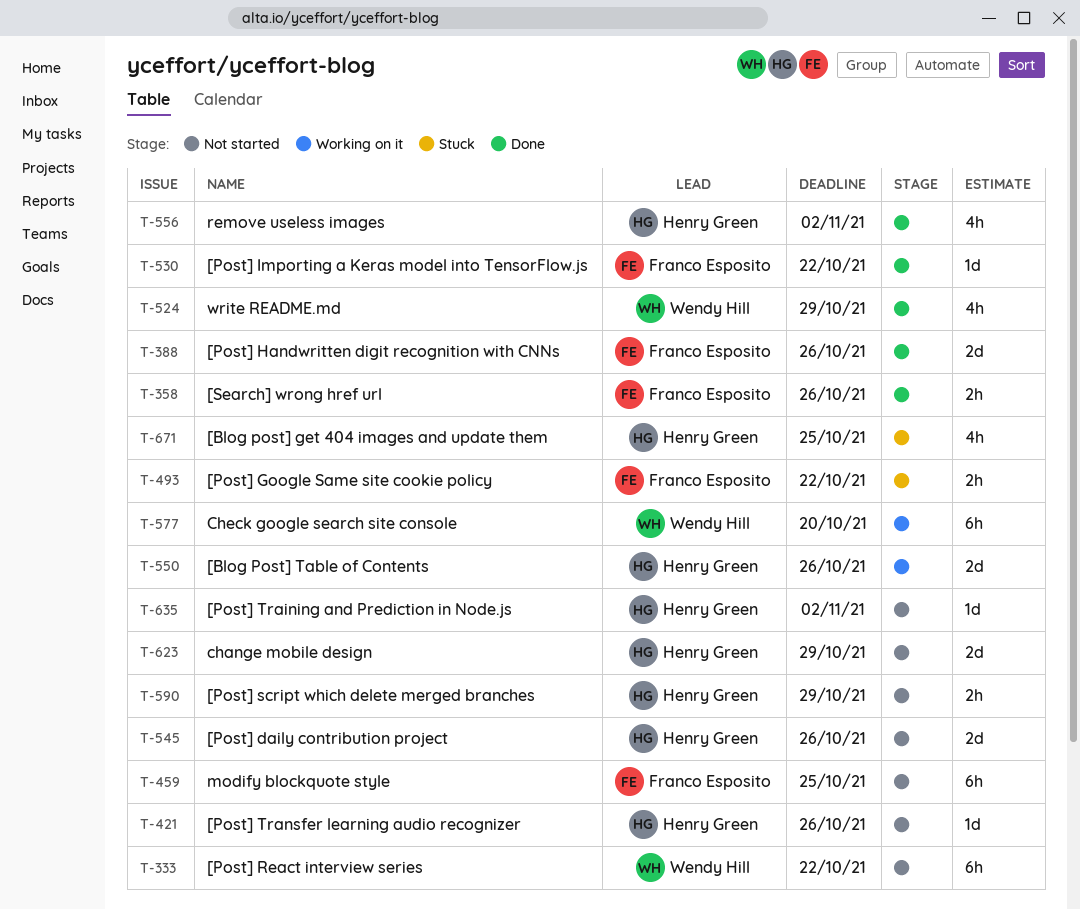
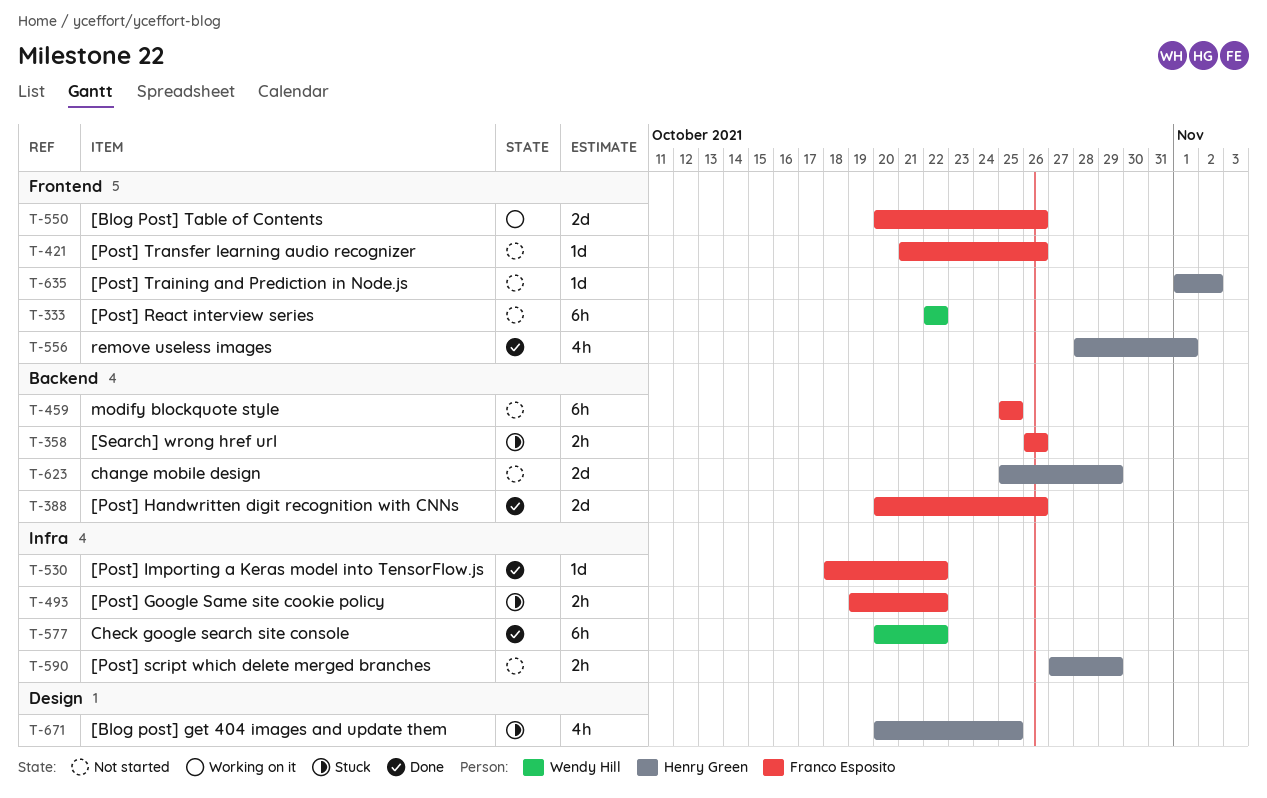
T-358, status: Done -> Stuck
T-421, owner: Henry Green -> Franco Esposito
T-524: present -> none
T-545: present -> none
T-550, owner: Henry Green -> Franco Esposito
T-556, due: Nov 2 -> Nov 1
T-577, status: Working on it -> Done
T-577, due: Oct 20 -> Oct 22

